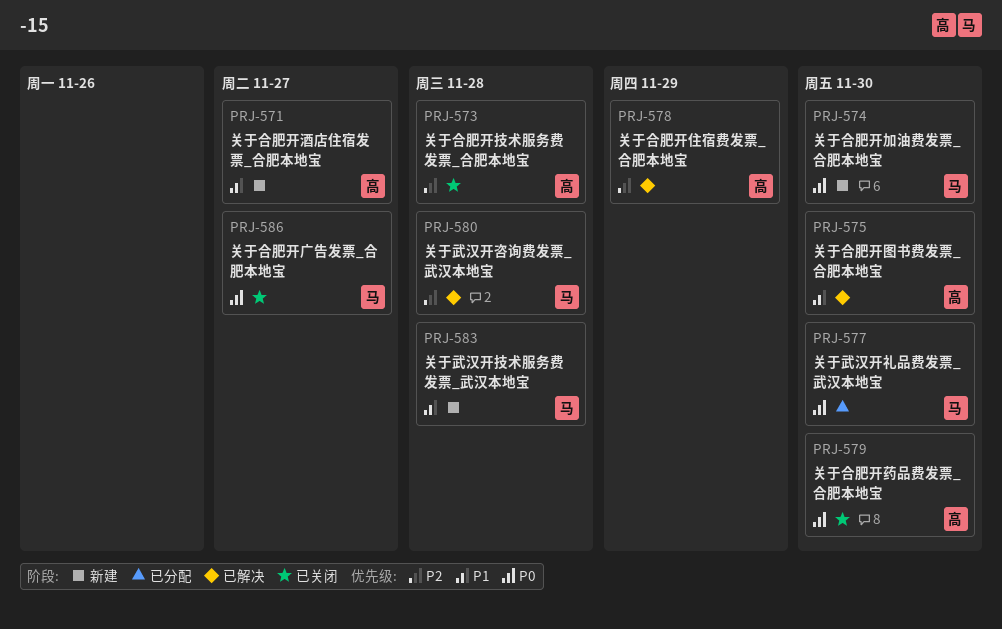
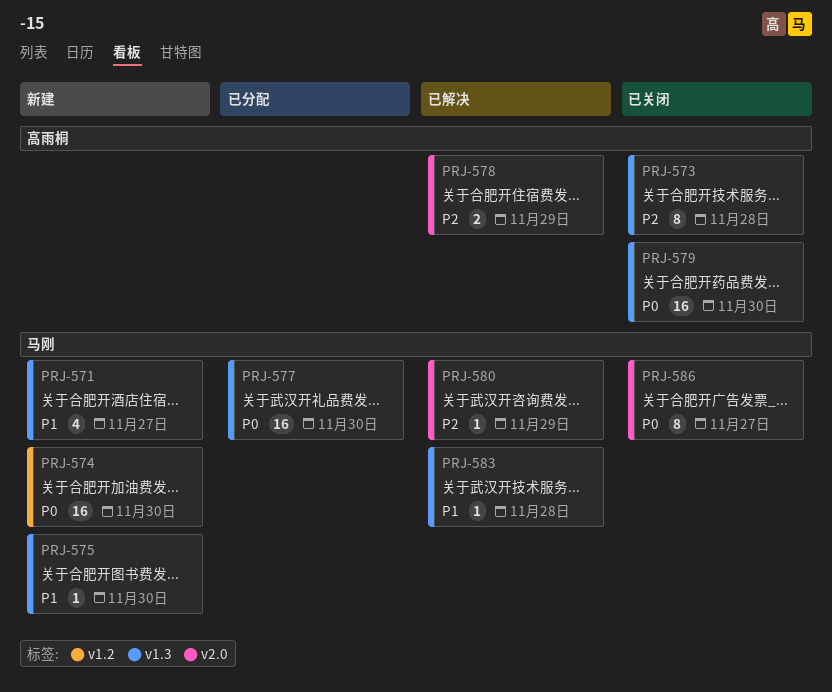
PRJ-571, owner: 高雨桐 -> 马刚
PRJ-575, status: 已解决 -> 新建
PRJ-575, owner: 高雨桐 -> 马刚
PRJ-580, due: Nov 28 -> Nov 29
PRJ-583, status: 新建 -> 已解决

